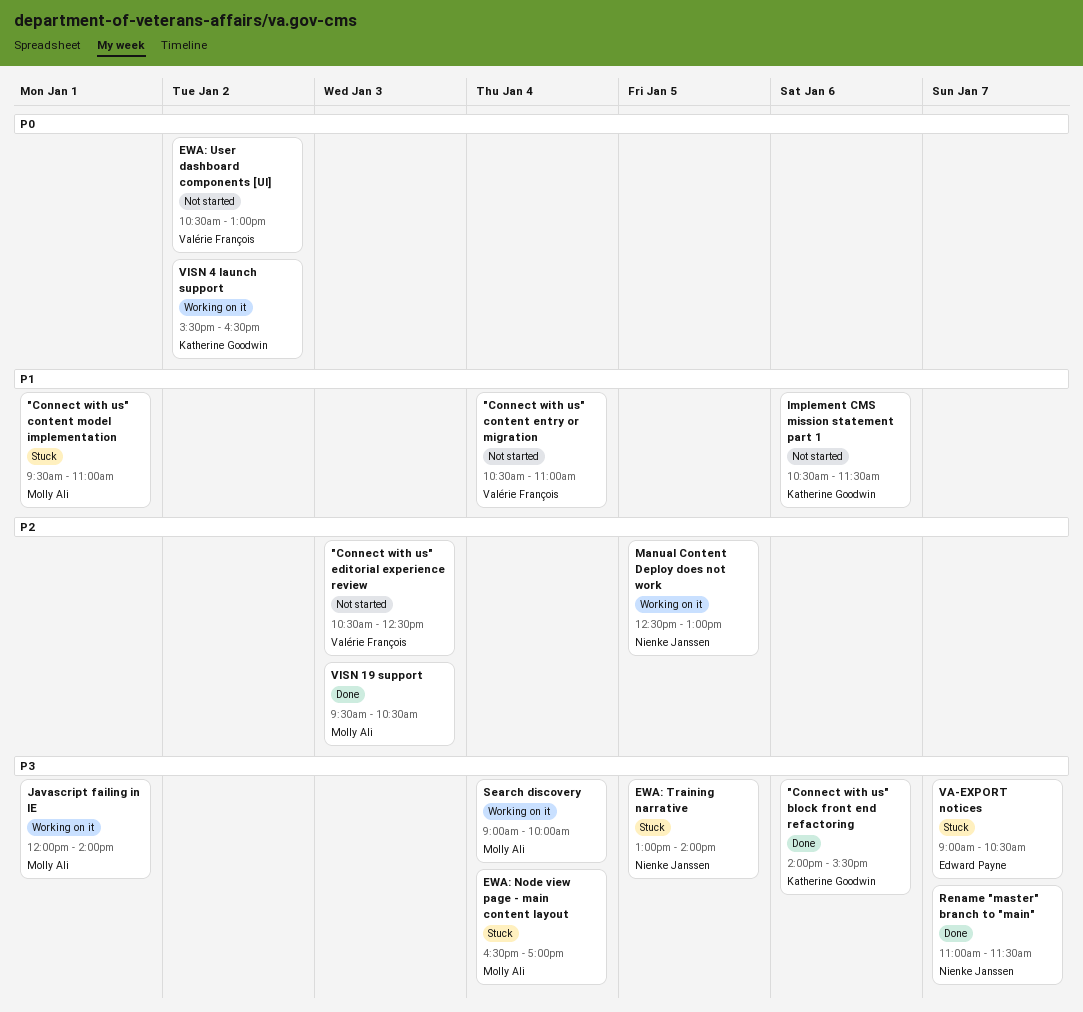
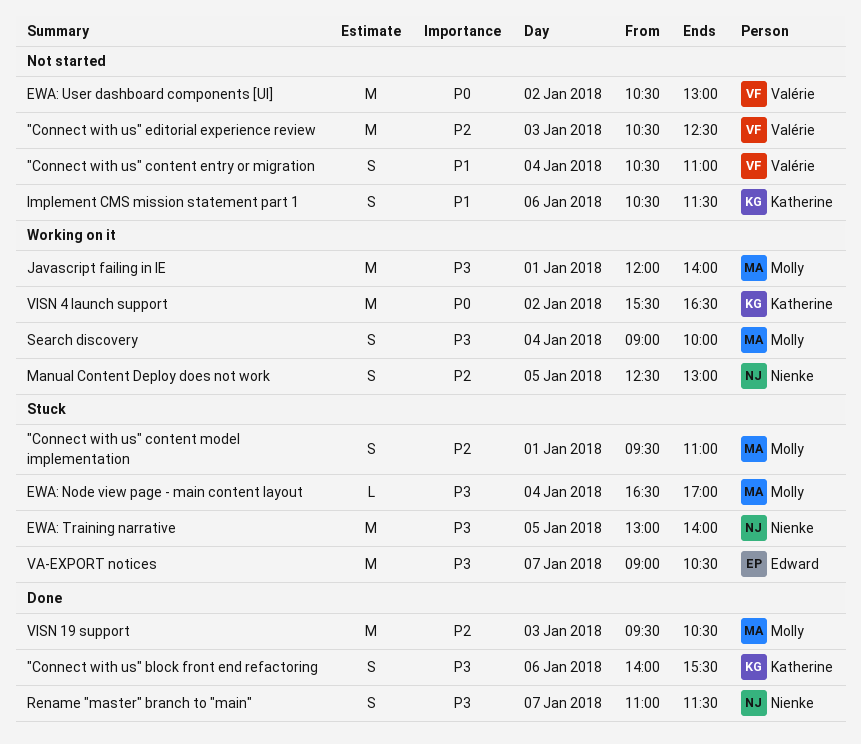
"Connect with us" content model implementation, priority: P1 -> P2

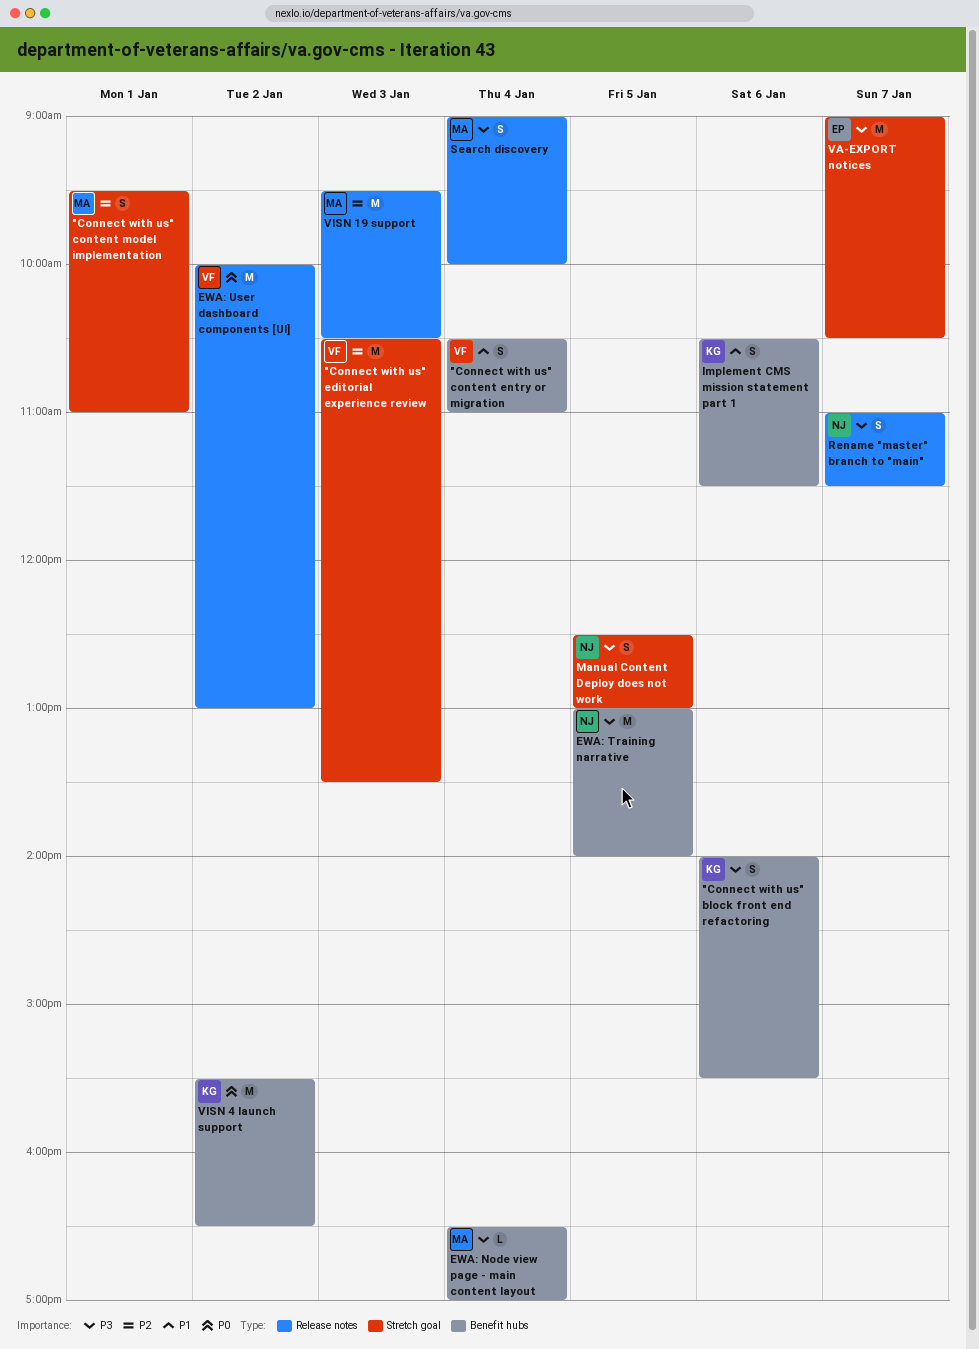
"Connect with us" editorial experience review, ends: 12:30 -> 13:30
EWA: User dashboard components [UI], begins: 10:30 -> 10:00
Javascript failing in IE: present -> none
Manual Content Deploy does not work, priority: P2 -> P3

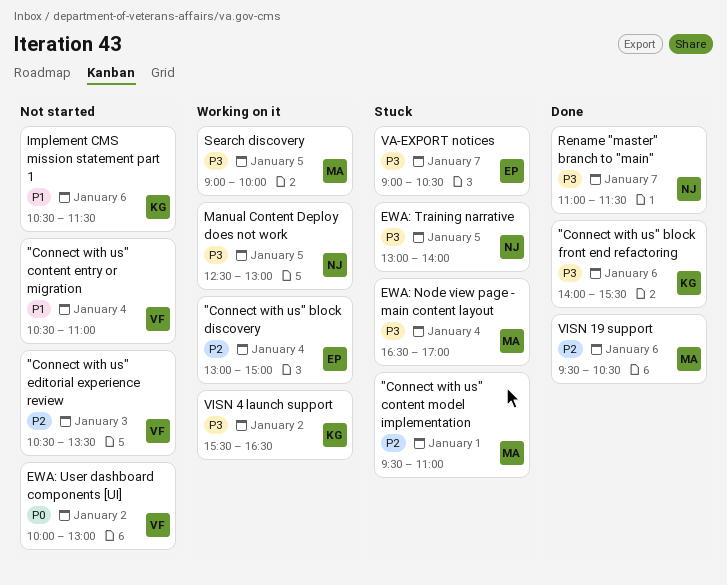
"Connect with us" block discovery: none -> present
Search discovery, day: Jan 4 -> Jan 5
VISN 19 support, day: Jan 3 -> Jan 6
VISN 4 launch support, priority: P0 -> P3

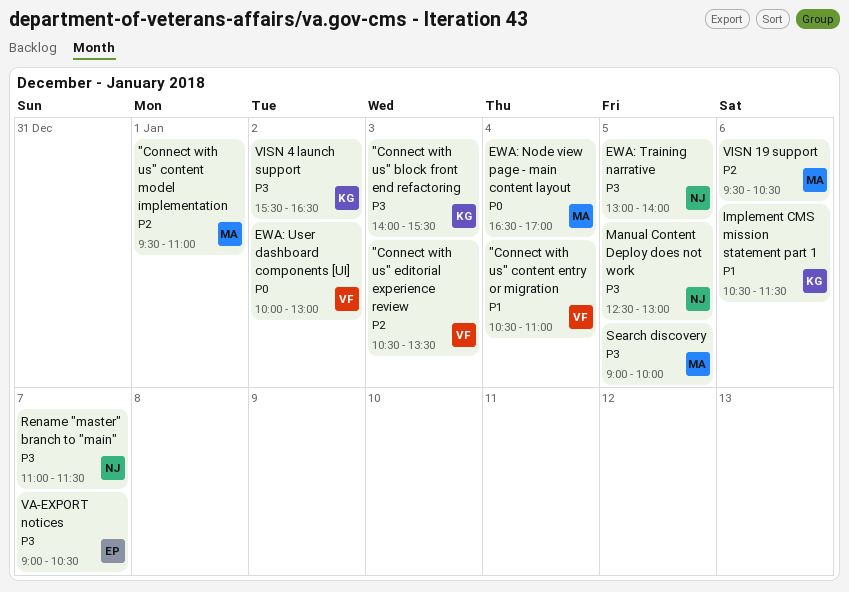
"Connect with us" block discovery: present -> none
"Connect with us" block front end refactoring, day: Jan 6 -> Jan 3
EWA: Node view page - main content layout, priority: P3 -> P0

